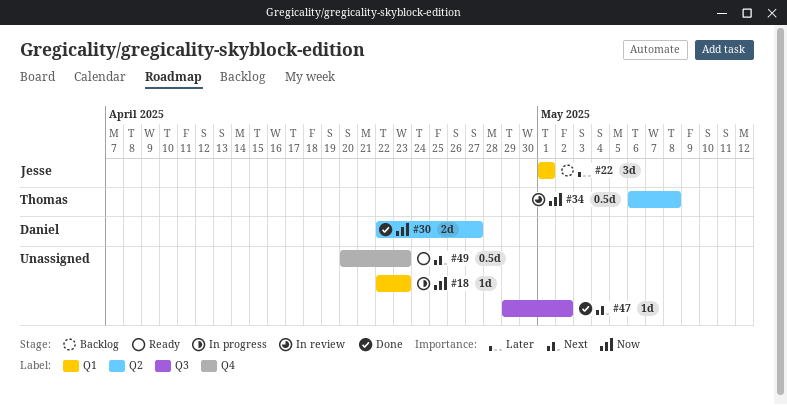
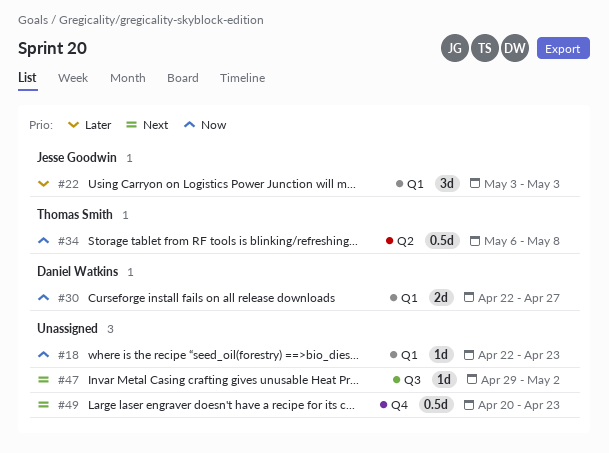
#22, start: May 1 -> May 3
#22, due: May 1 -> May 3
#30, label: Q2 -> Q1

